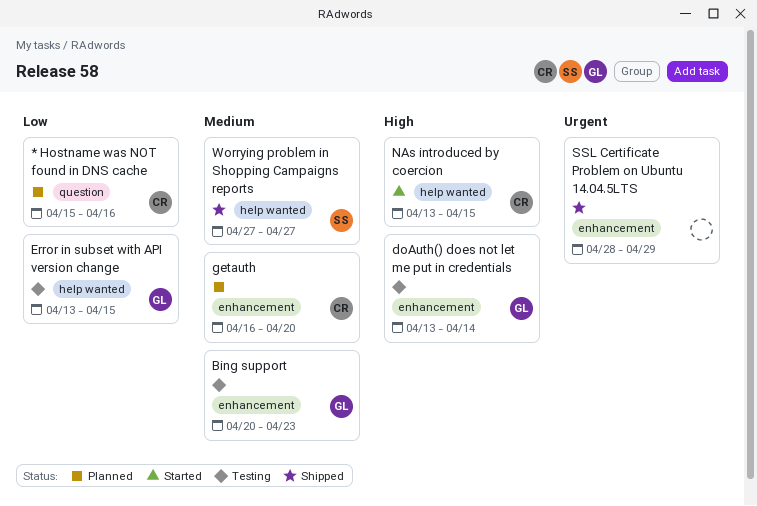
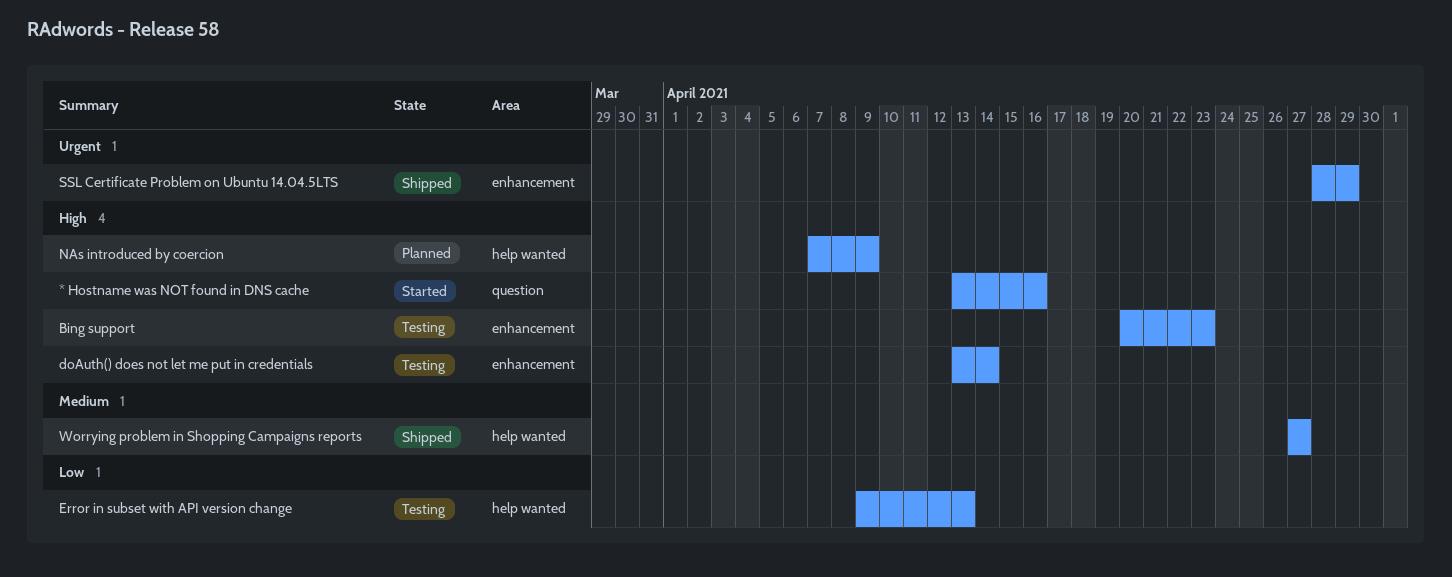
* Hostname was NOT found in DNS cache, status: Planned -> Started
* Hostname was NOT found in DNS cache, priority: Low -> High
* Hostname was NOT found in DNS cache, start: Apr 15 -> Apr 13
Bing support, priority: Medium -> High
Error in subset with API version change, start: Apr 13 -> Apr 9
Error in subset with API version change, due: Apr 15 -> Apr 13
getauth: present -> none
NAs introduced by coercion, status: Started -> Planned
NAs introduced by coercion, start: Apr 13 -> Apr 7
NAs introduced by coercion, due: Apr 15 -> Apr 9

